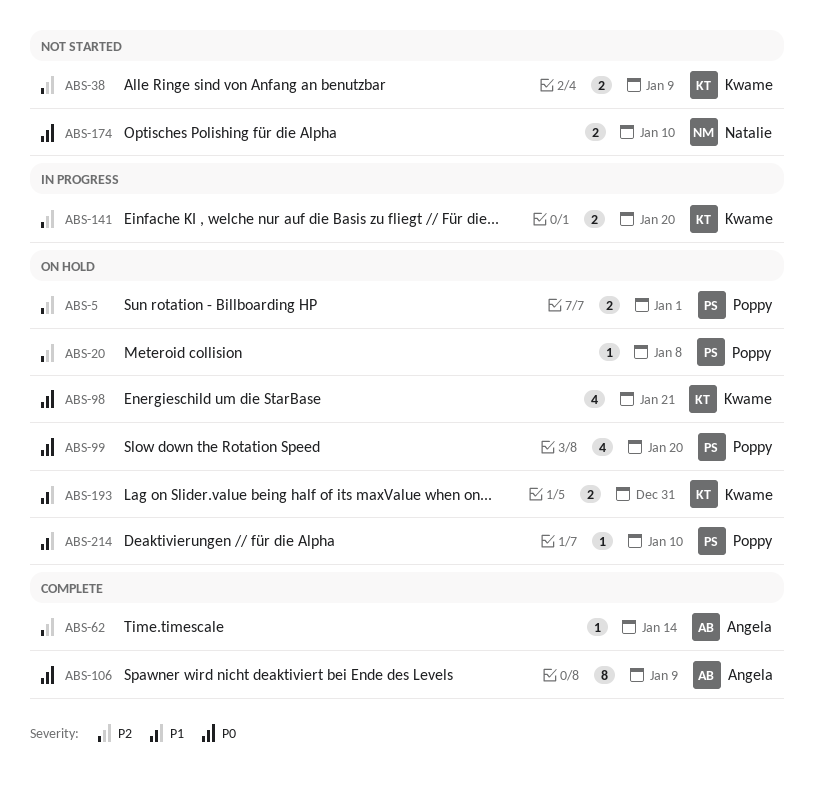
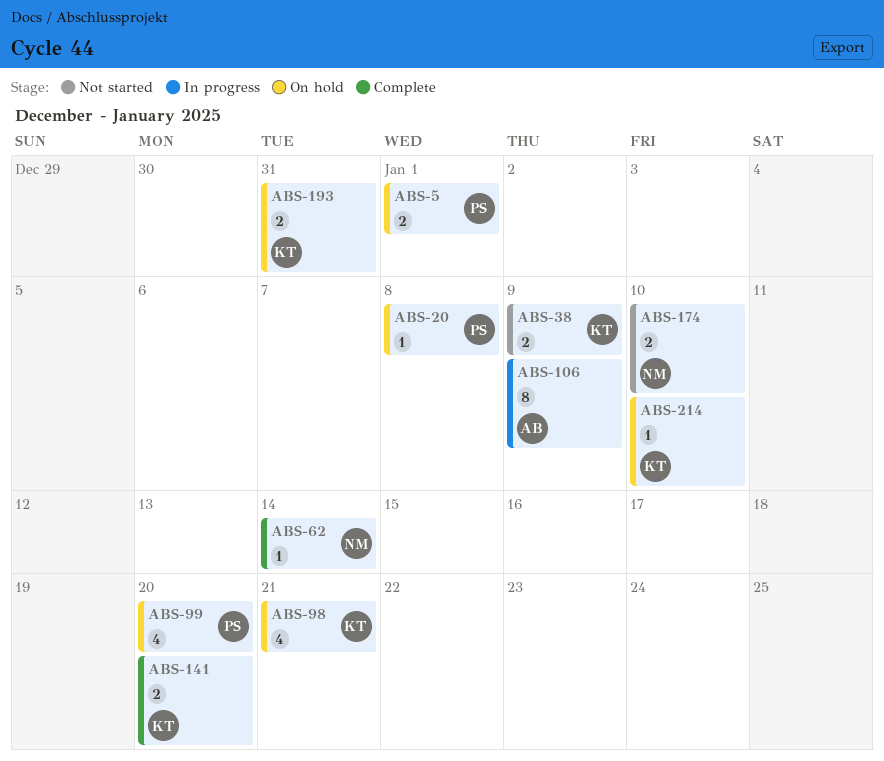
ABS-62, owner: Angela -> Natalie
ABS-106, status: Complete -> In progress
ABS-141, status: In progress -> Complete
ABS-214, owner: Poppy -> Kwame

